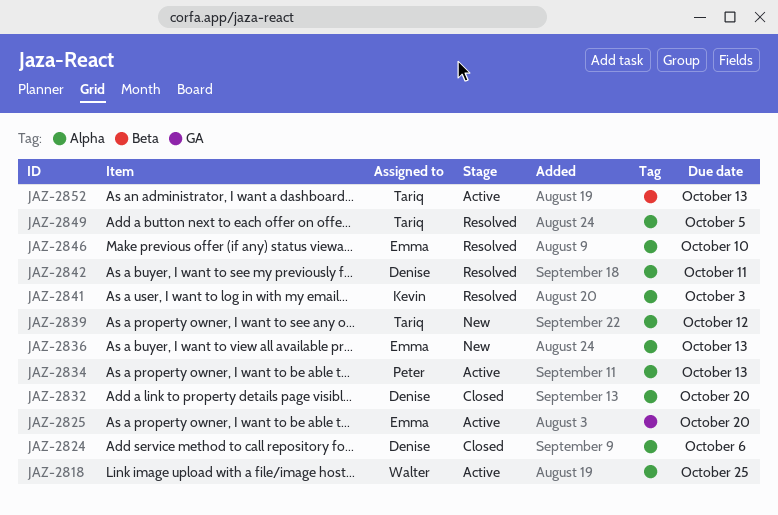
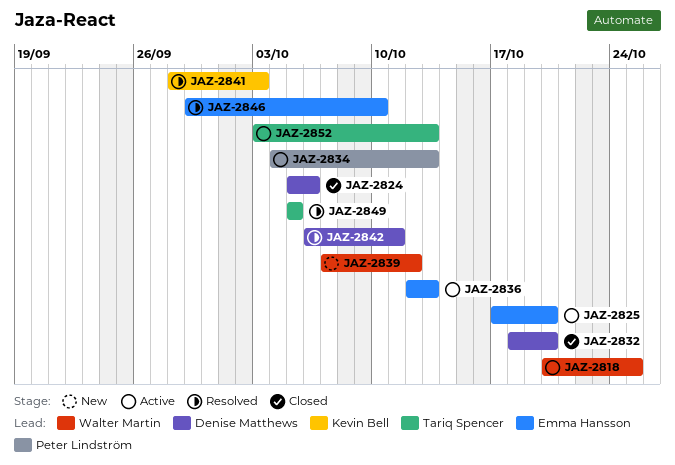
JAZ-2836, status: New -> Active
JAZ-2839, owner: Tariq Spencer -> Walter Martin

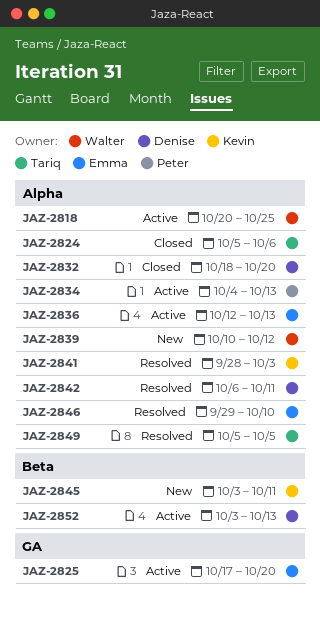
JAZ-2824, owner: Denise Matthews -> Tariq Spencer
JAZ-2839, start: Oct 7 -> Oct 10
JAZ-2845: none -> present
JAZ-2852, owner: Tariq Spencer -> Denise Matthews

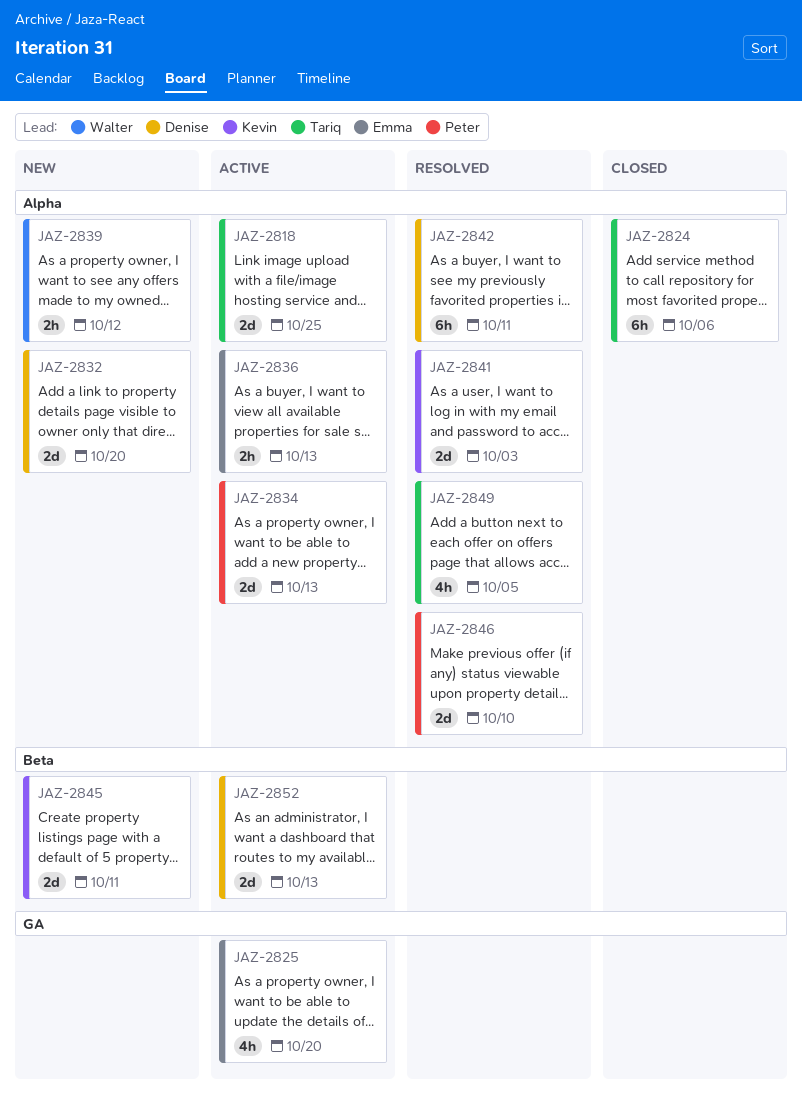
JAZ-2818, owner: Walter -> Tariq
JAZ-2832, status: Closed -> New
JAZ-2846, owner: Emma -> Peter

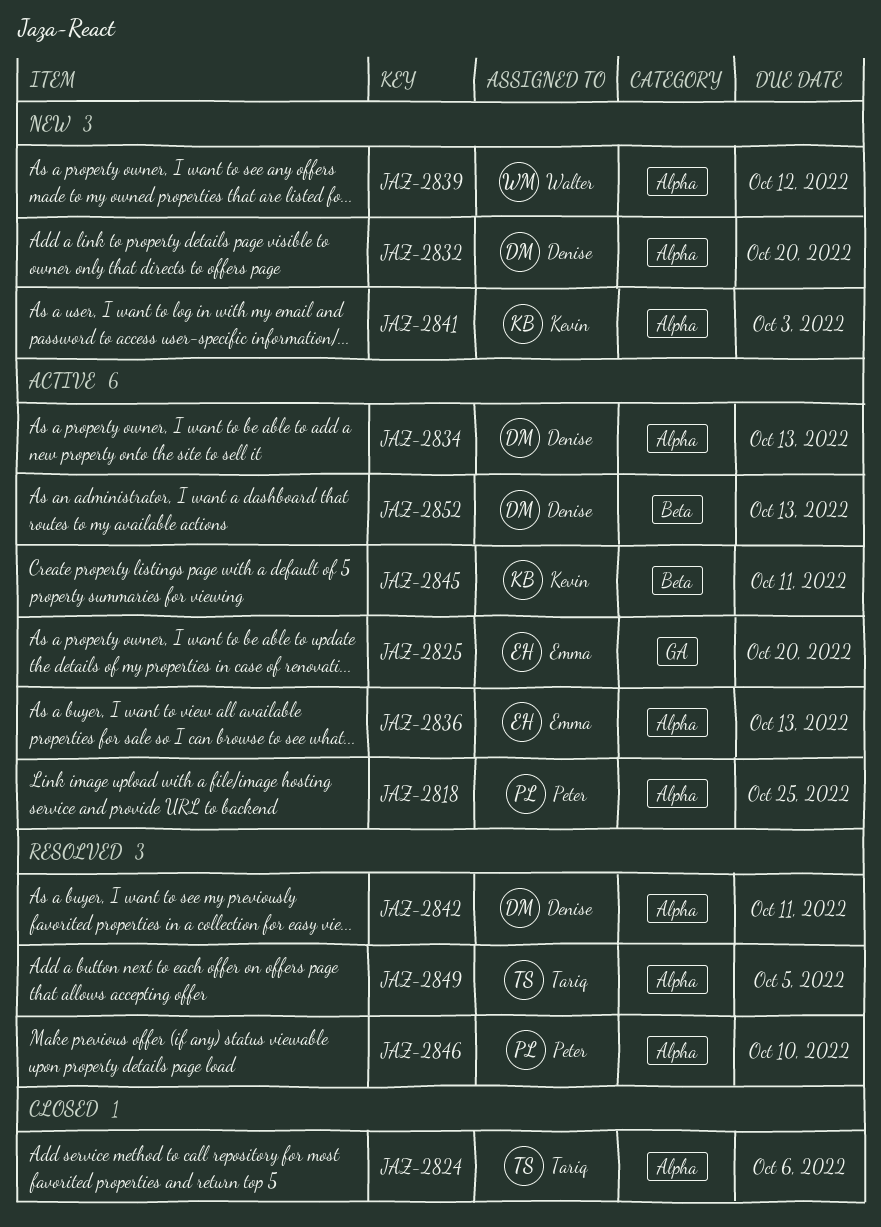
JAZ-2818, owner: Tariq -> Peter
JAZ-2834, owner: Peter -> Denise
JAZ-2841, status: Resolved -> New
JAZ-2845, status: New -> Active

